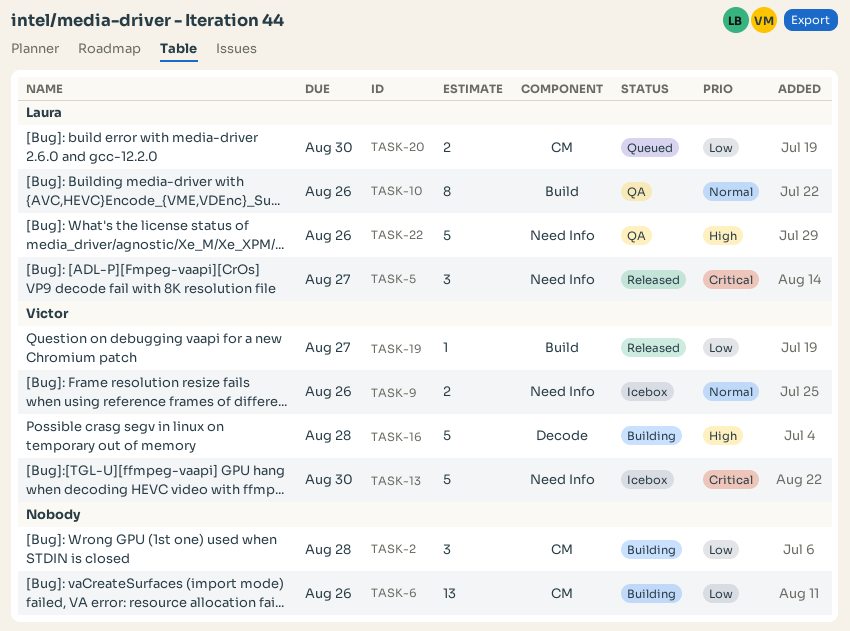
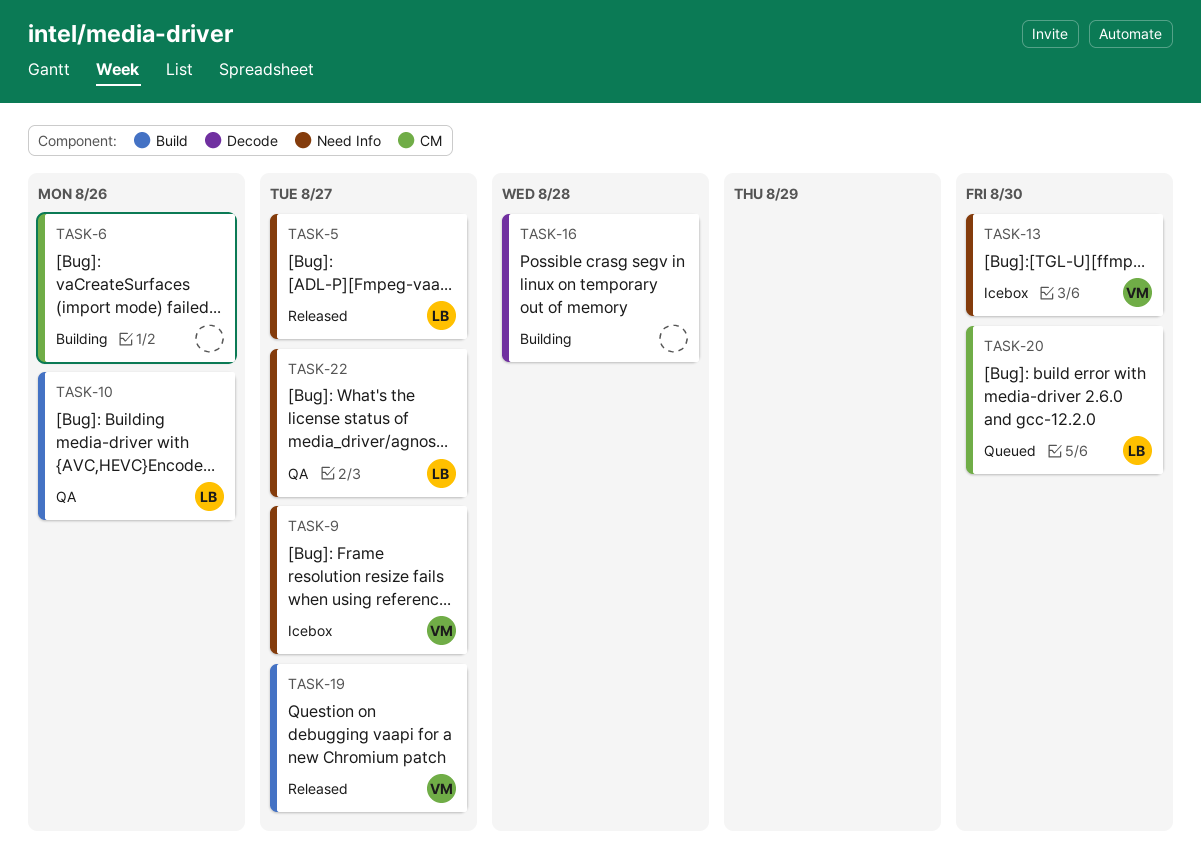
TASK-2: present -> none
TASK-9, due: Aug 26 -> Aug 27
TASK-16, owner: Victor -> none
TASK-22, due: Aug 26 -> Aug 27

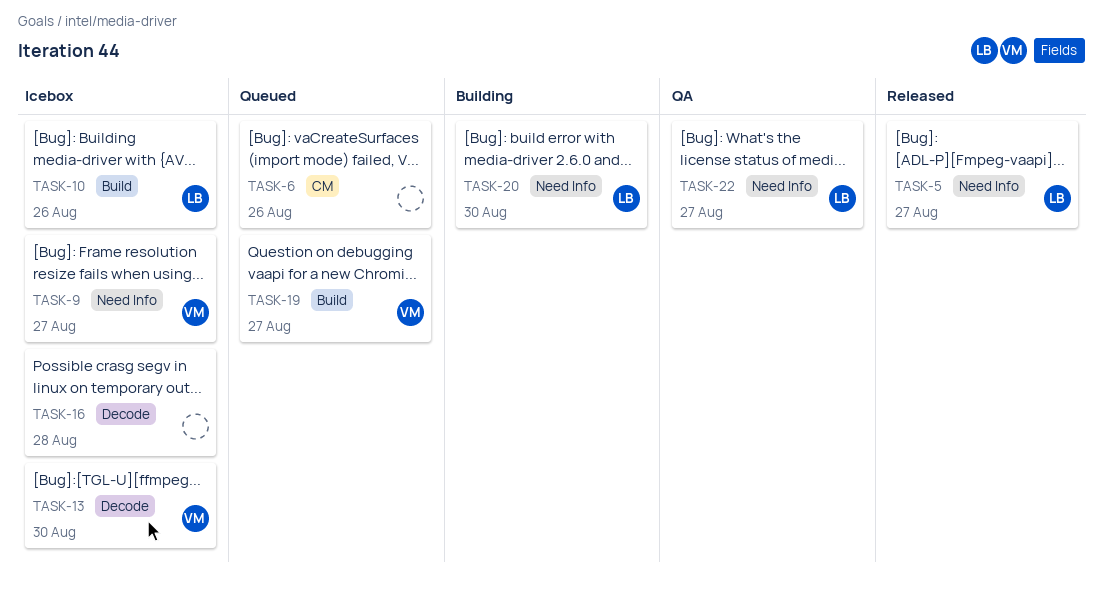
TASK-6, status: Building -> Queued
TASK-10, status: QA -> Icebox
TASK-13, label: Need Info -> Decode
TASK-16, status: Building -> Icebox
TASK-19, status: Released -> Queued
TASK-20, status: Queued -> Building
TASK-20, label: CM -> Need Info

